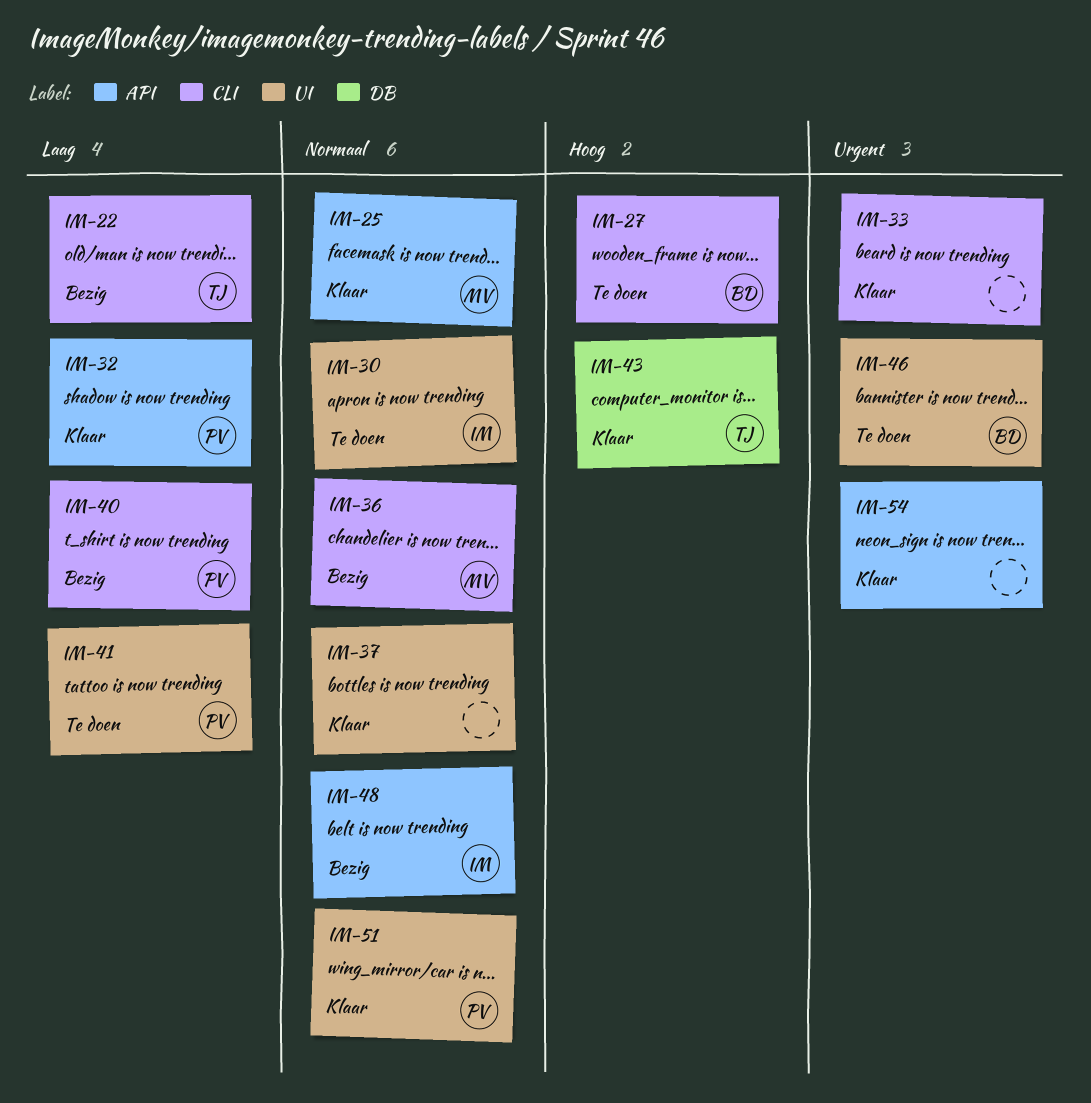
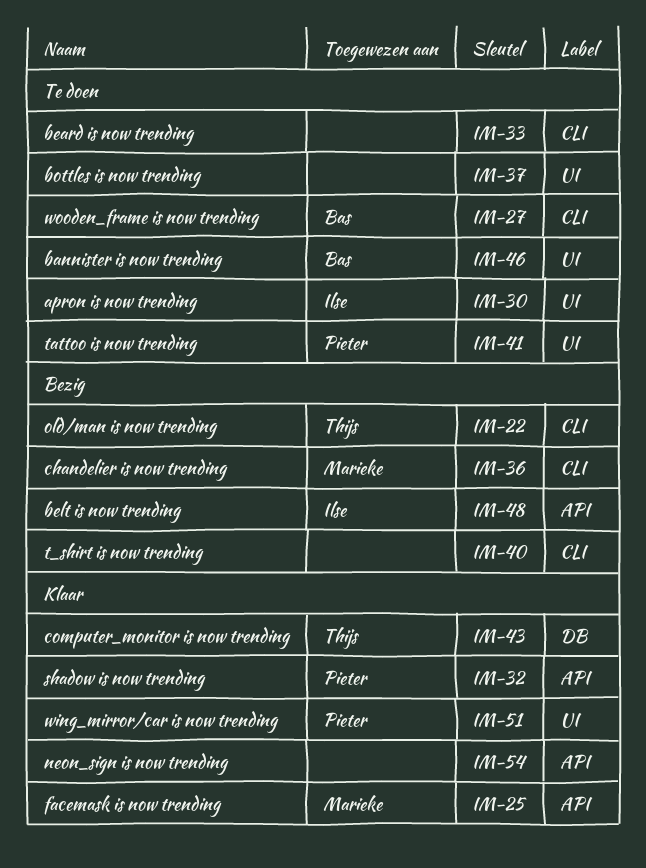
IM-33, status: Klaar -> Te doen
IM-37, status: Klaar -> Te doen
IM-40, owner: Pieter -> none

